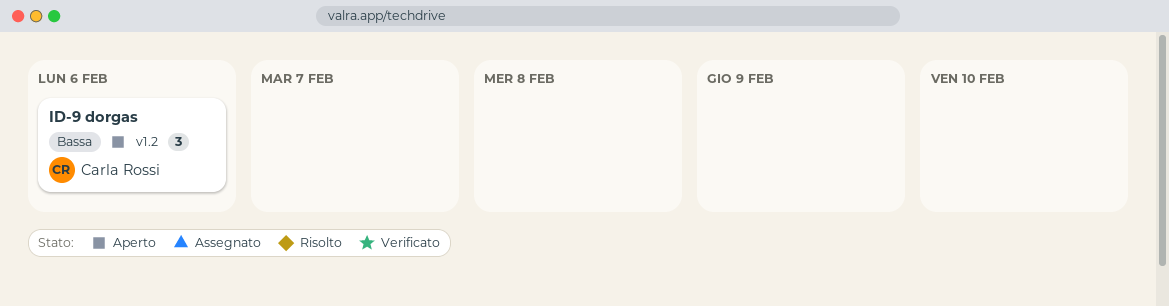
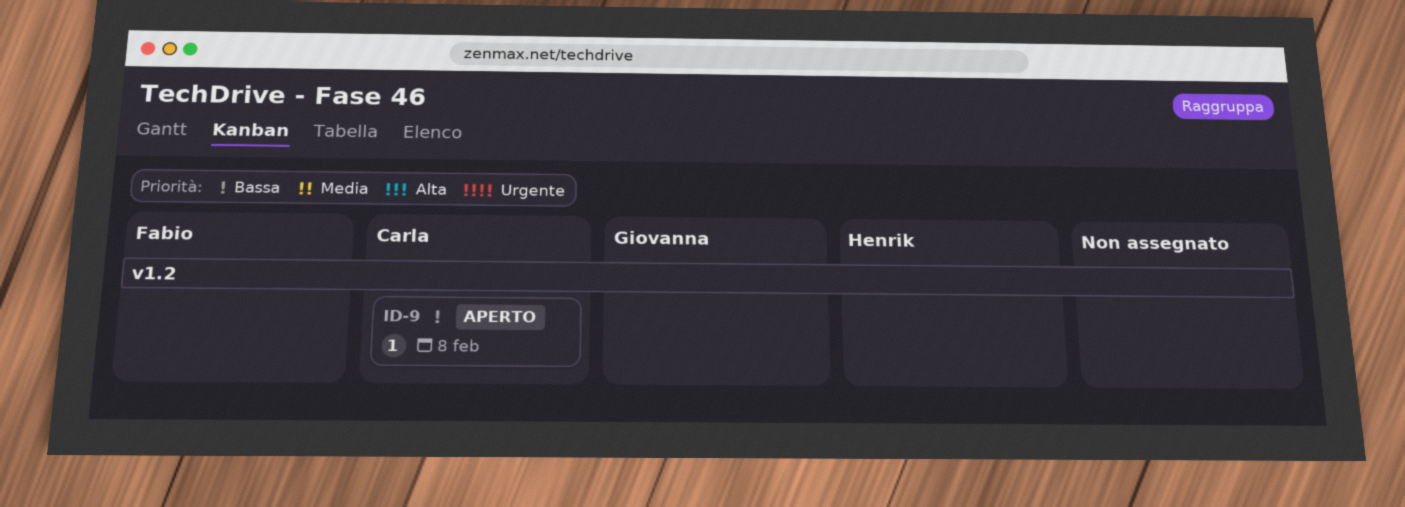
ID-9, estimate: 3 -> 1
ID-9, due: Feb 6 -> Feb 8

